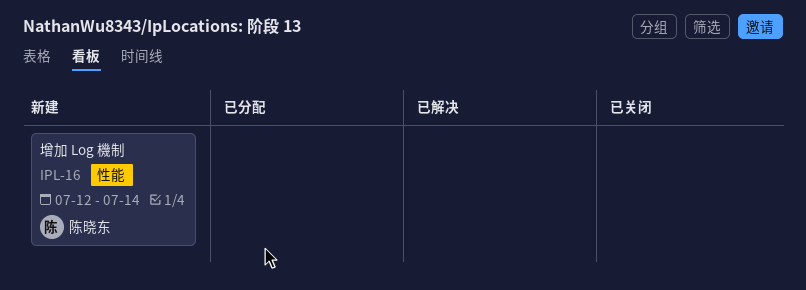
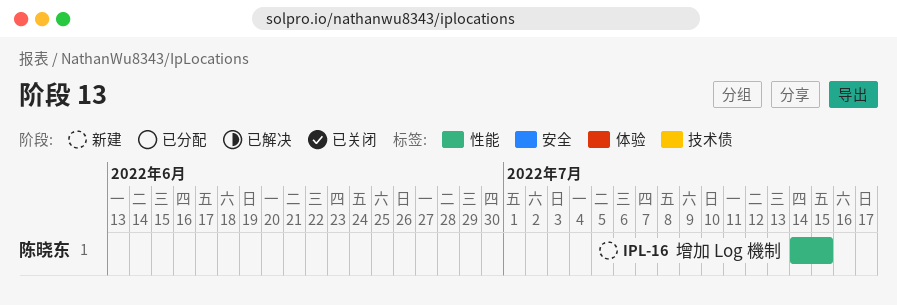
IPL-16, start: Jul 12 -> Jul 14
IPL-16, due: Jul 14 -> Jul 15

